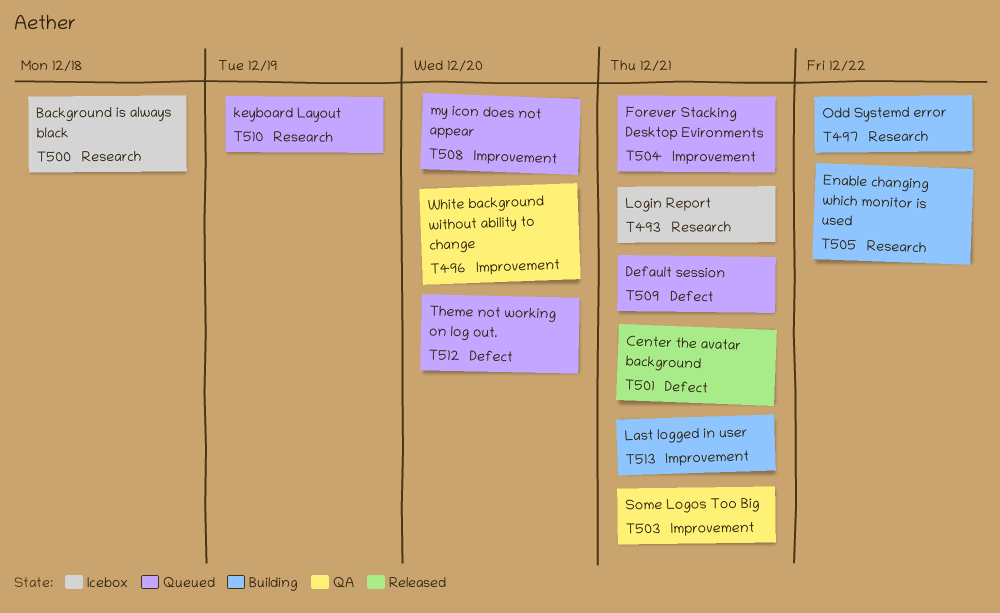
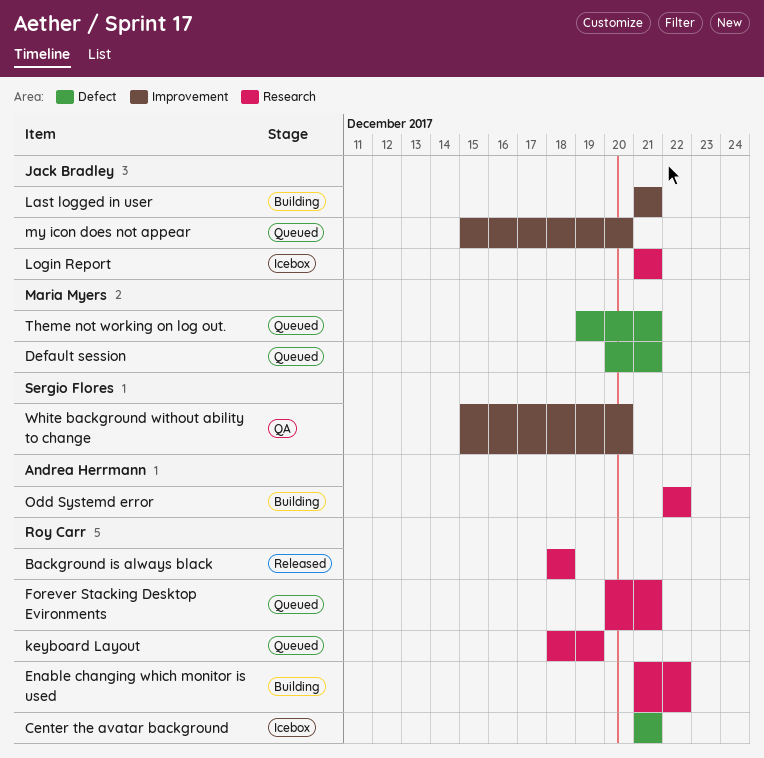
Background is always black, status: Icebox -> Released
Center the avatar background, status: Released -> Icebox
Forever Stacking Desktop Evironments, label: Improvement -> Research
Some Logos Too Big: present -> none
Theme not working on log out., due: Dec 20 -> Dec 21

